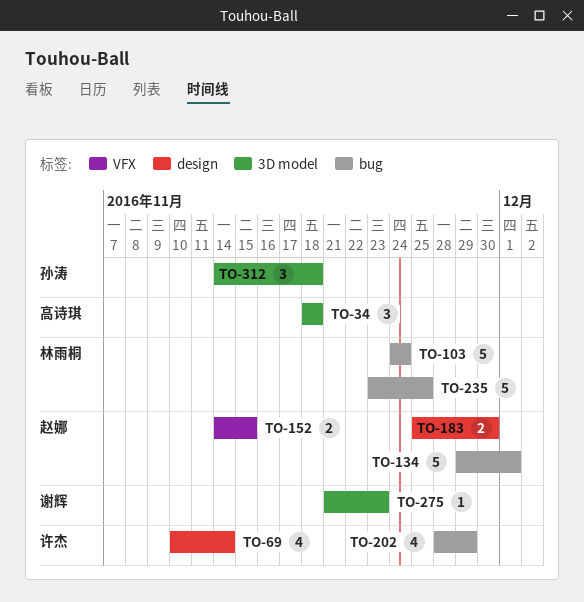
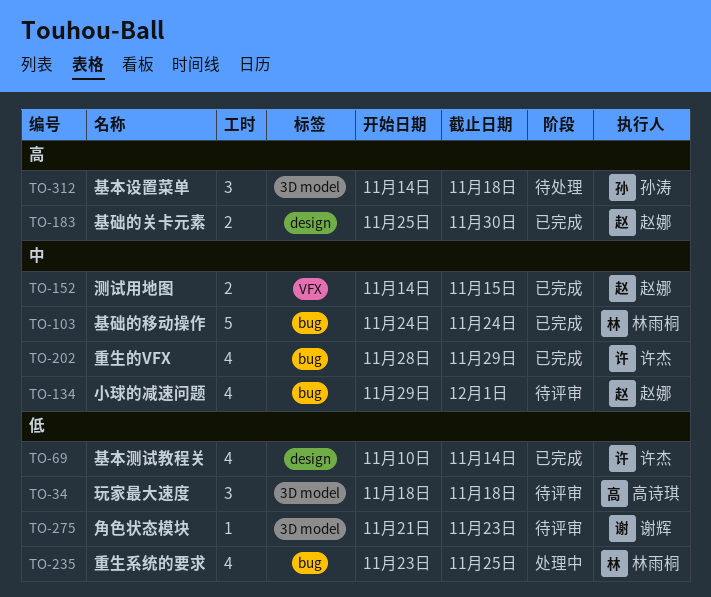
TO-134, estimate: 5 -> 4
TO-235, estimate: 5 -> 4

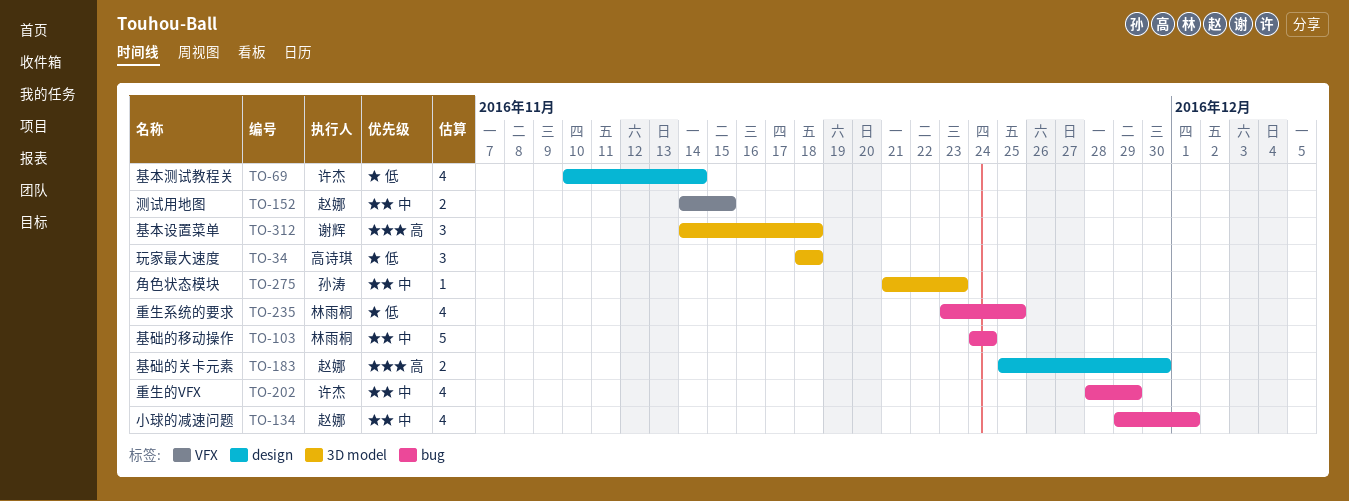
TO-275, owner: 谢辉 -> 孙涛
TO-275, priority: 低 -> 中
TO-312, owner: 孙涛 -> 谢辉

